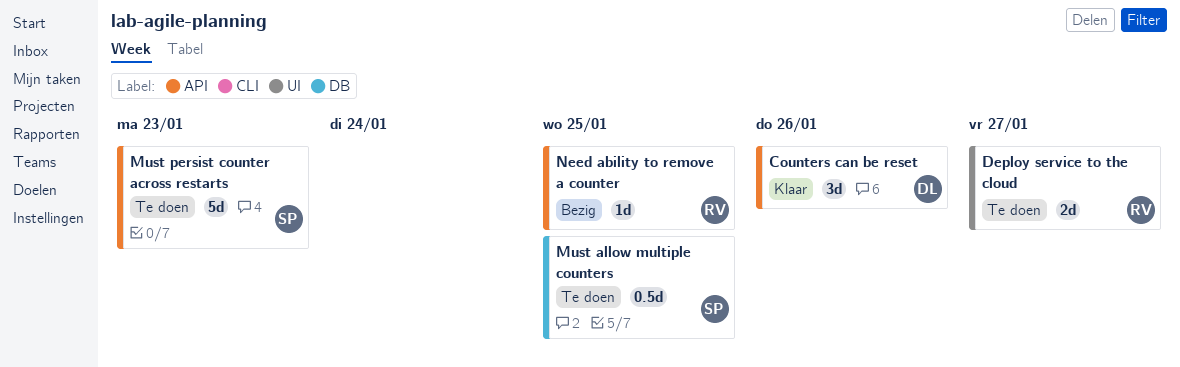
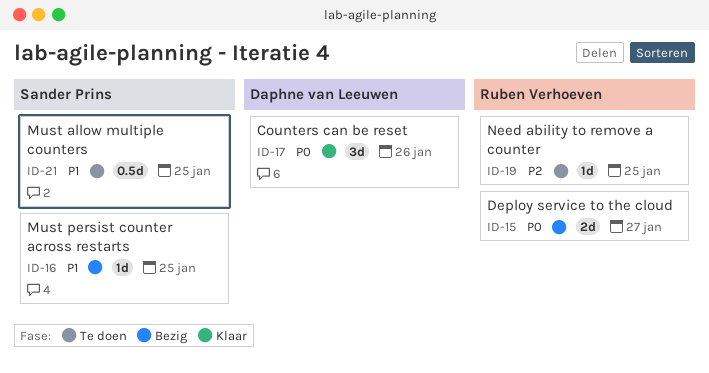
Deploy service to the cloud, status: Te doen -> Bezig
Must persist counter across restarts, status: Te doen -> Bezig
Must persist counter across restarts, estimate: 5d -> 1d
Must persist counter across restarts, due: Jan 23 -> Jan 25
Need ability to remove a counter, status: Bezig -> Te doen

